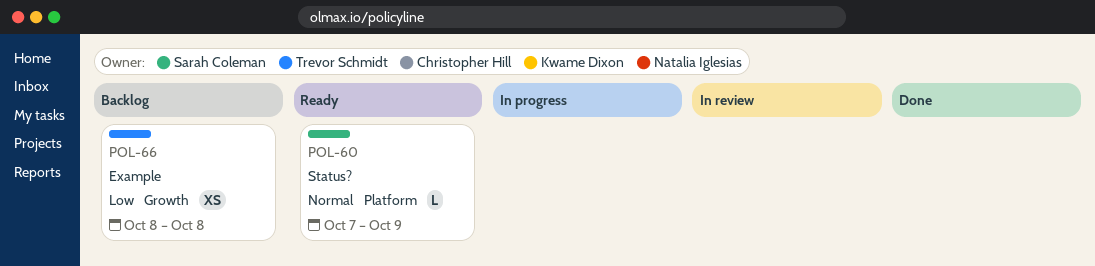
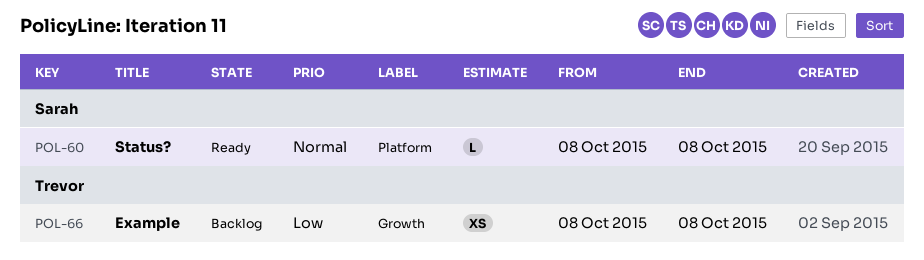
POL-60, start: Oct 7 -> Oct 8
POL-60, due: Oct 9 -> Oct 8

